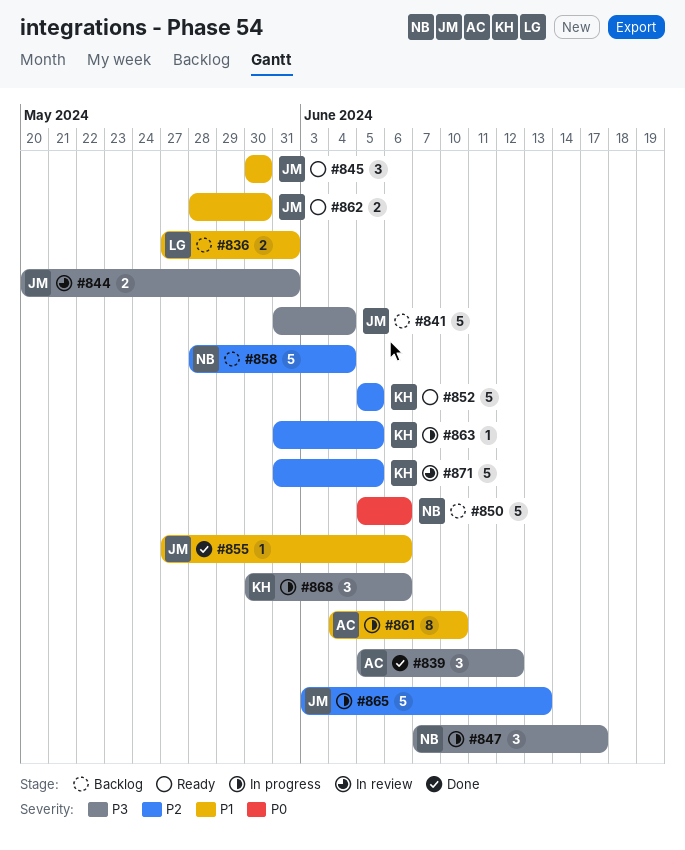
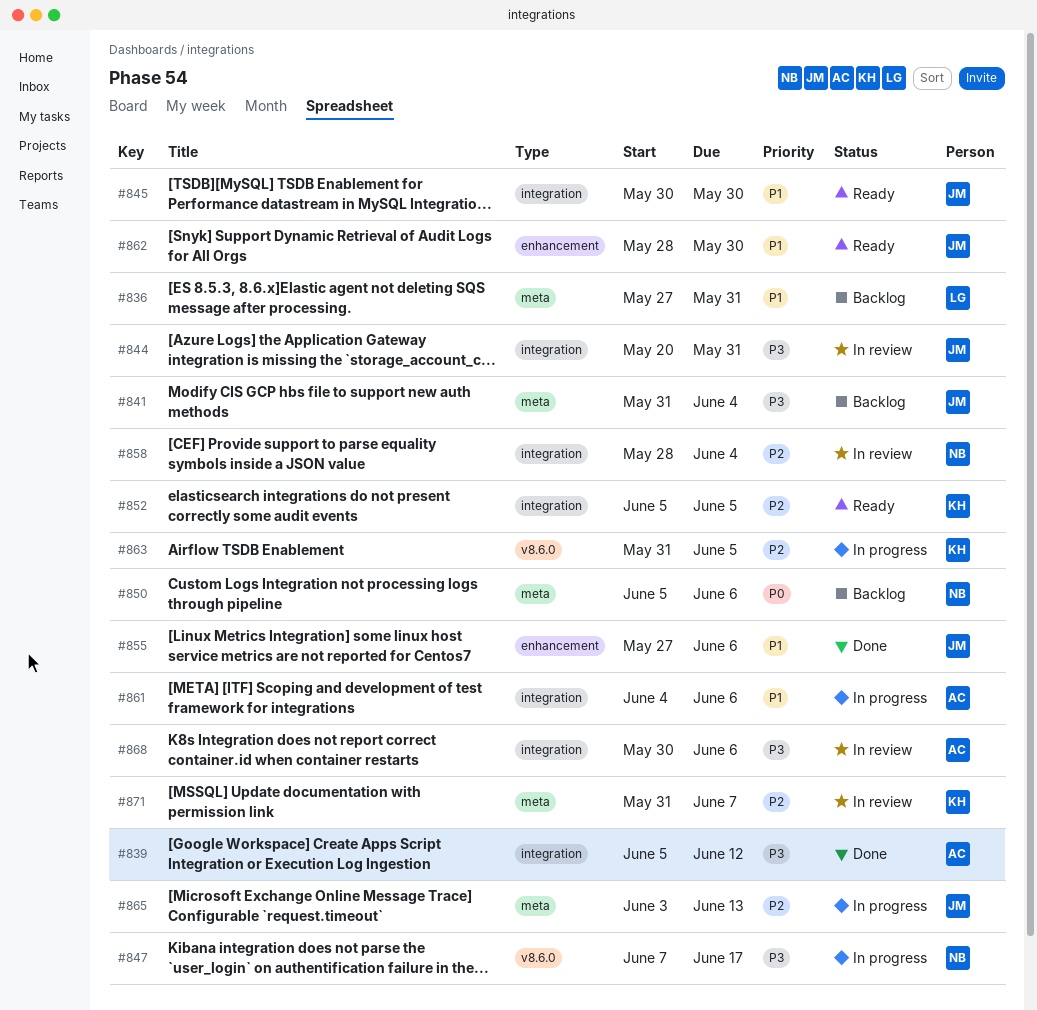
#858, status: Backlog -> In review
#861, due: Jun 10 -> Jun 6
#868, status: In progress -> In review
#868, owner: KH -> AC
#871, due: Jun 5 -> Jun 7

